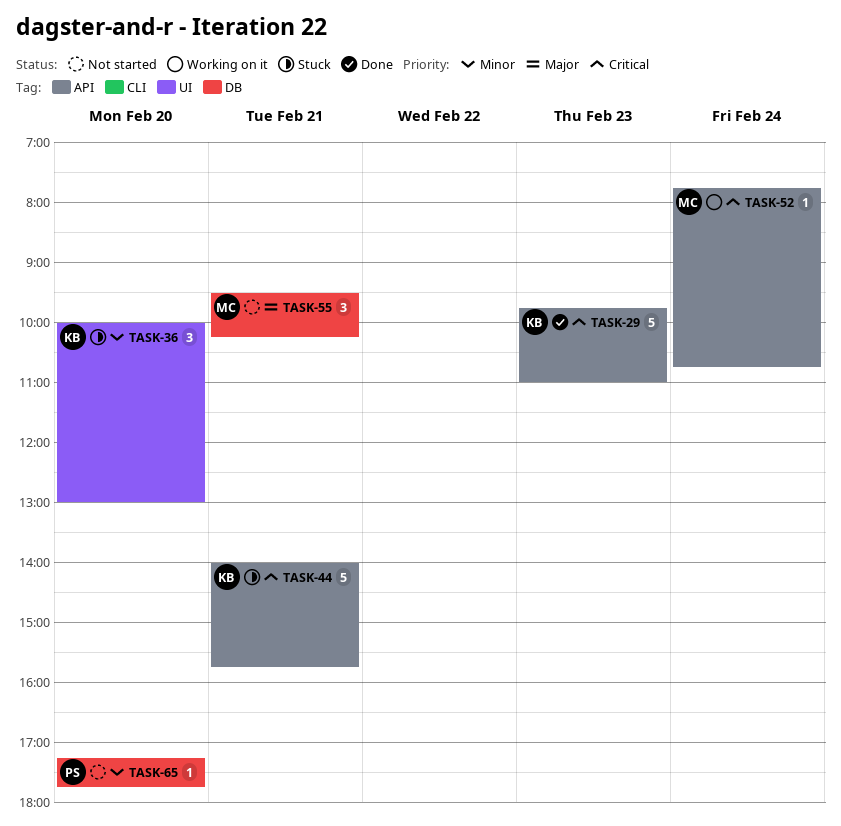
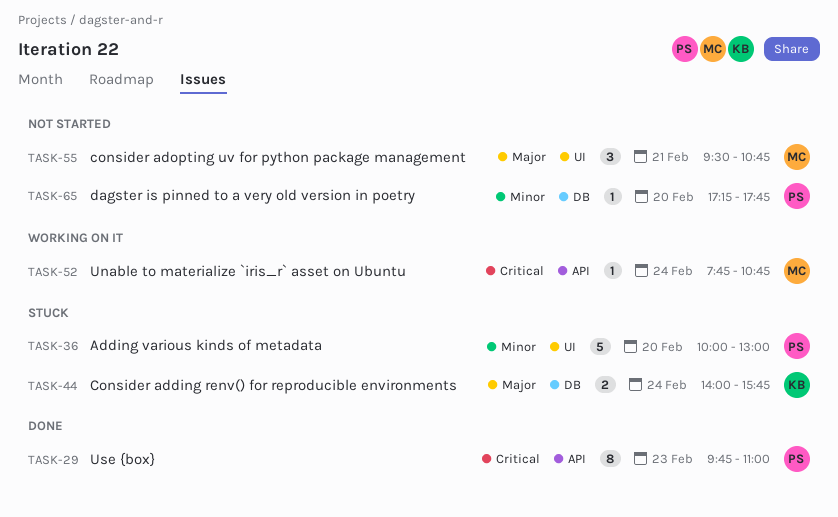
TASK-29, owner: KB -> PS
TASK-29, estimate: 5 -> 8
TASK-36, owner: KB -> PS
TASK-36, estimate: 3 -> 5
TASK-44, priority: Critical -> Major
TASK-44, label: API -> DB
TASK-44, estimate: 5 -> 2
TASK-44, day: Feb 21 -> Feb 24
TASK-55, label: DB -> UI
TASK-55, ends: 10:15 -> 10:45

